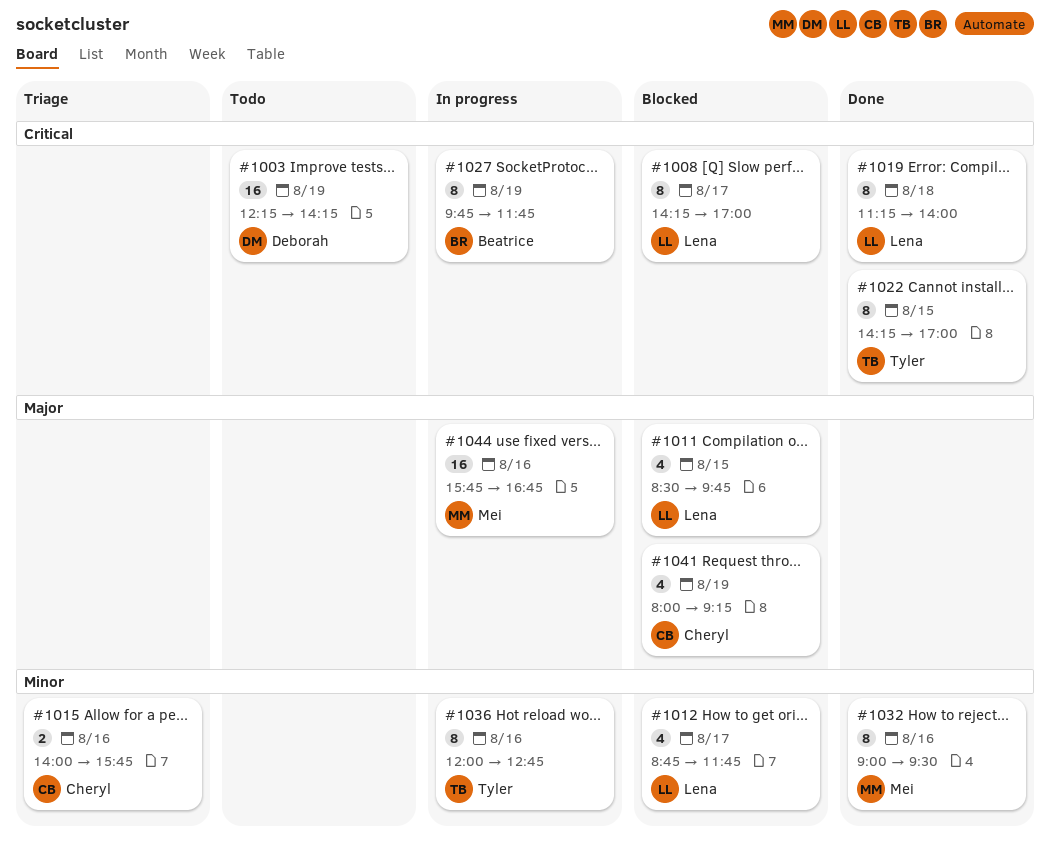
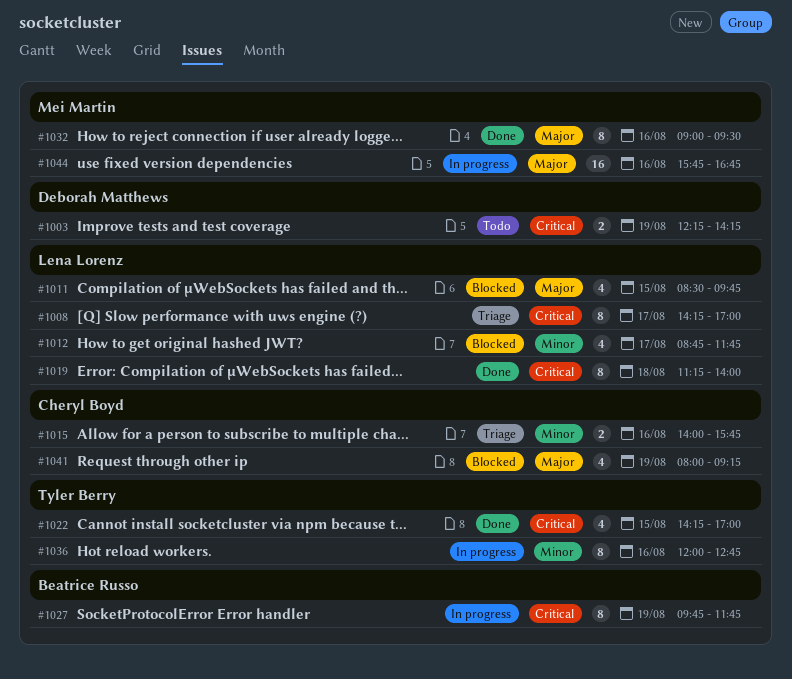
#1003, estimate: 16 -> 2
#1008, status: Blocked -> Triage
#1022, estimate: 8 -> 4
#1032, priority: Minor -> Major

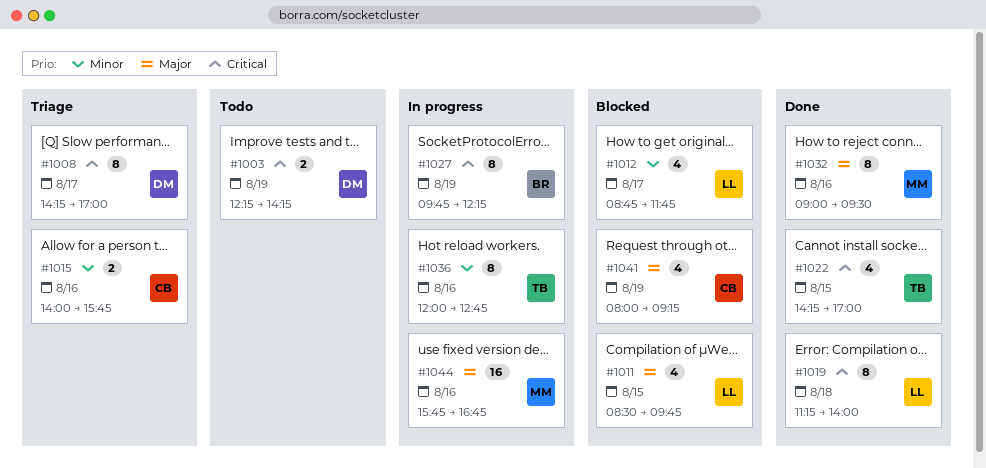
#1008, owner: Lena Lorenz -> Deborah Matthews
#1027, ends: 11:45 -> 12:15

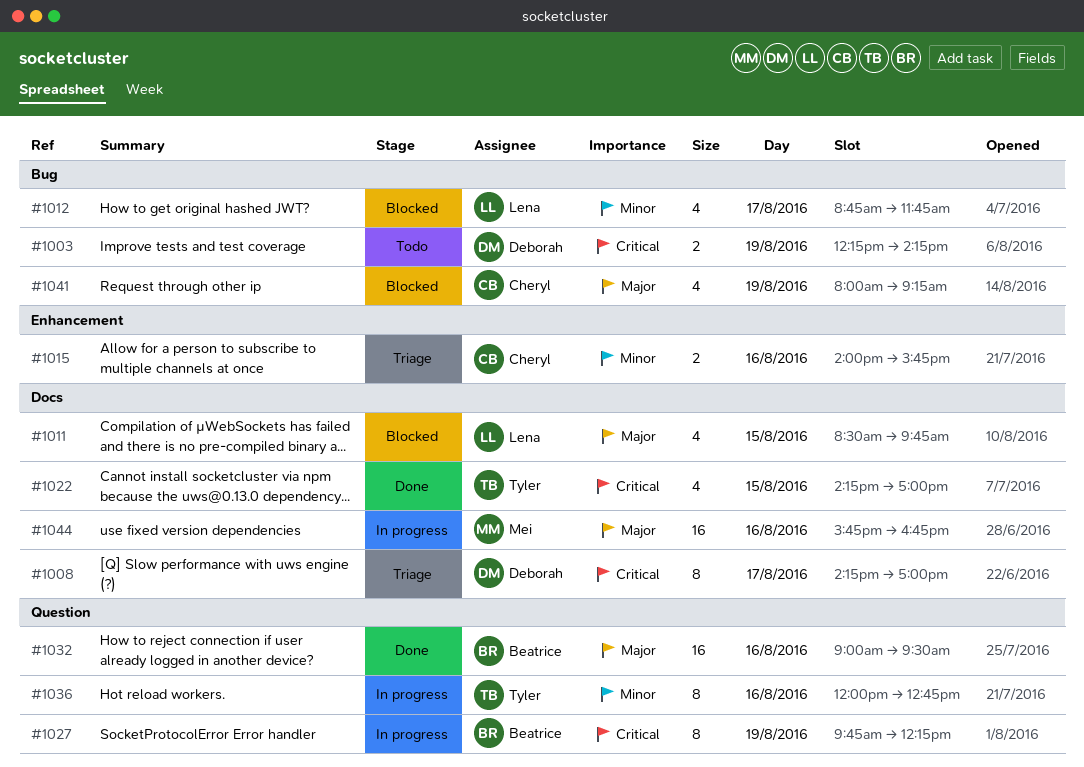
#1019: present -> none
#1032, owner: Mei -> Beatrice
#1032, estimate: 8 -> 16

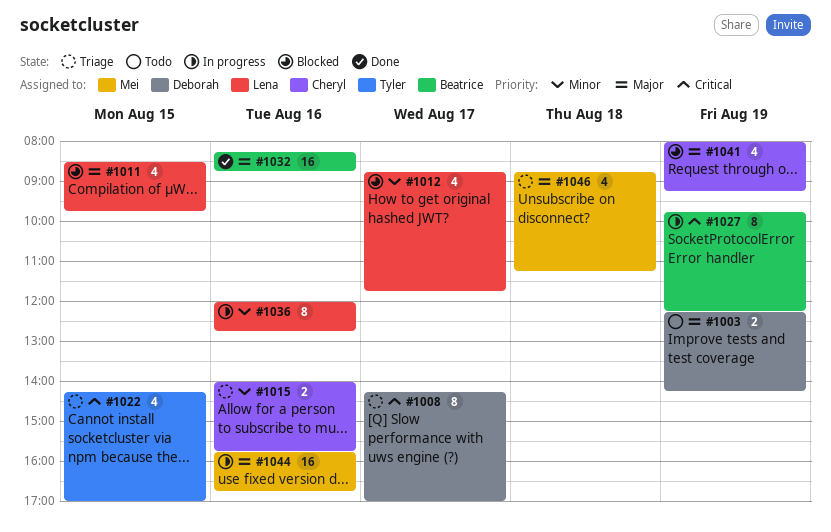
#1003, priority: Critical -> Major
#1022, status: Done -> Triage
#1032, begins: 09:00 -> 08:15
#1032, ends: 09:30 -> 08:45
#1036, owner: Tyler -> Lena
#1046: none -> present

